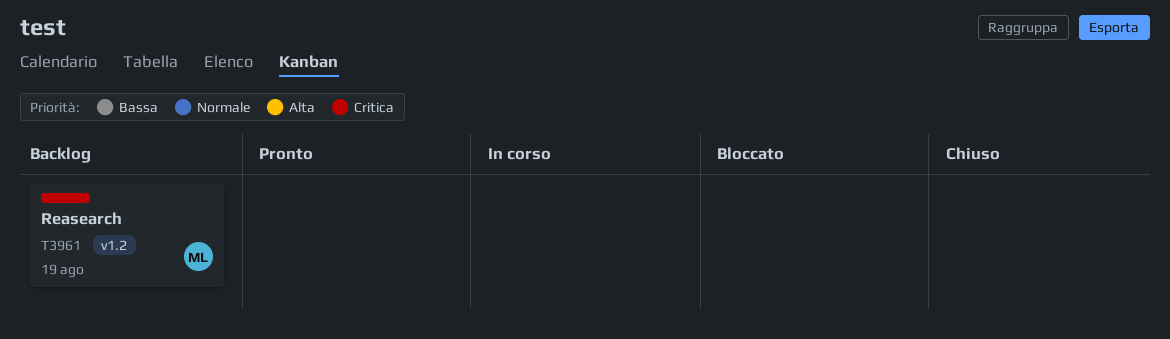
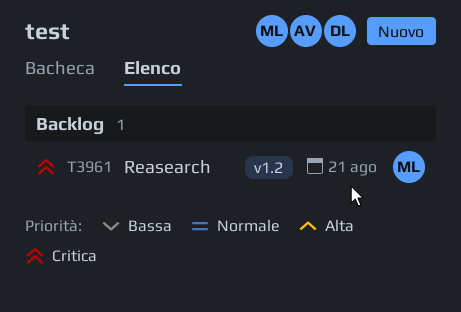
T3961, due: Aug 19 -> Aug 21

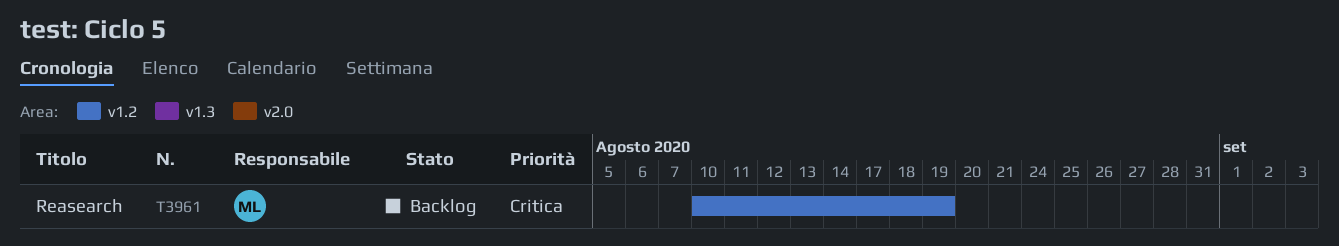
T3961, due: Aug 21 -> Aug 19

